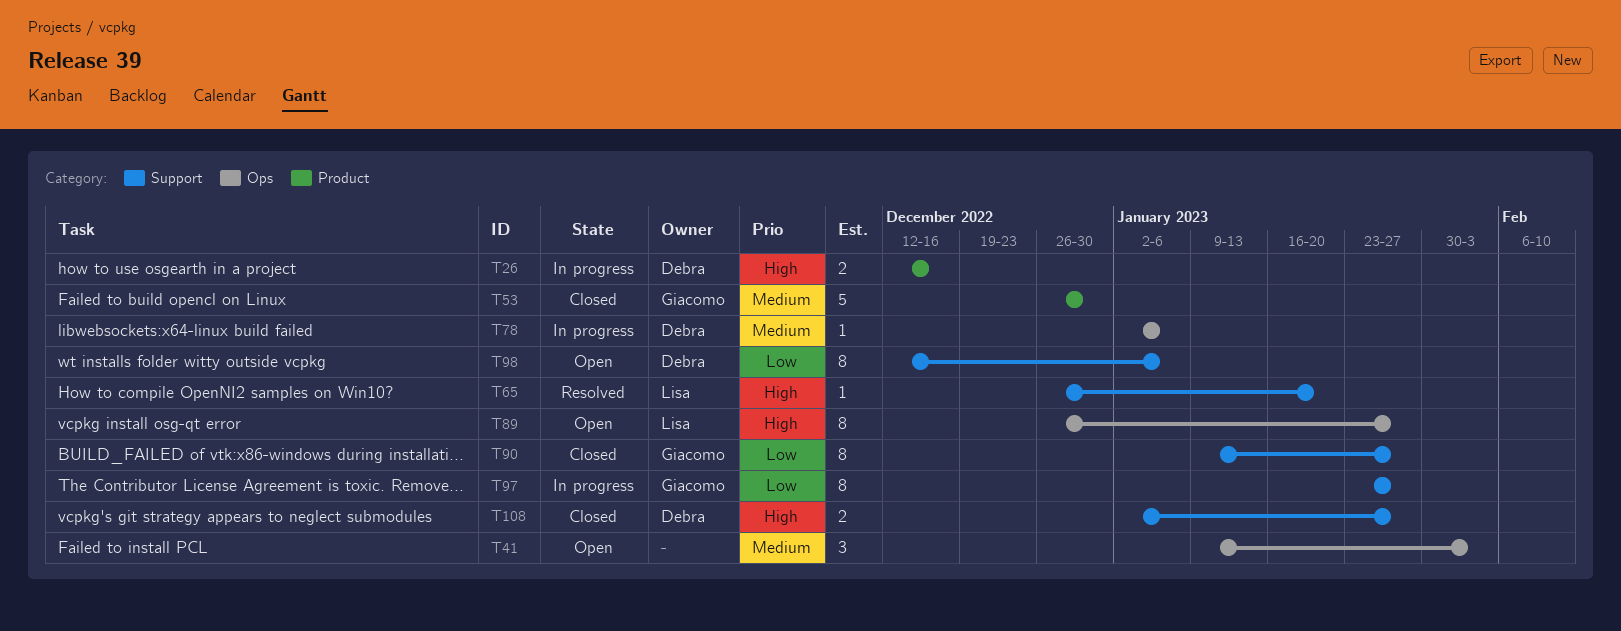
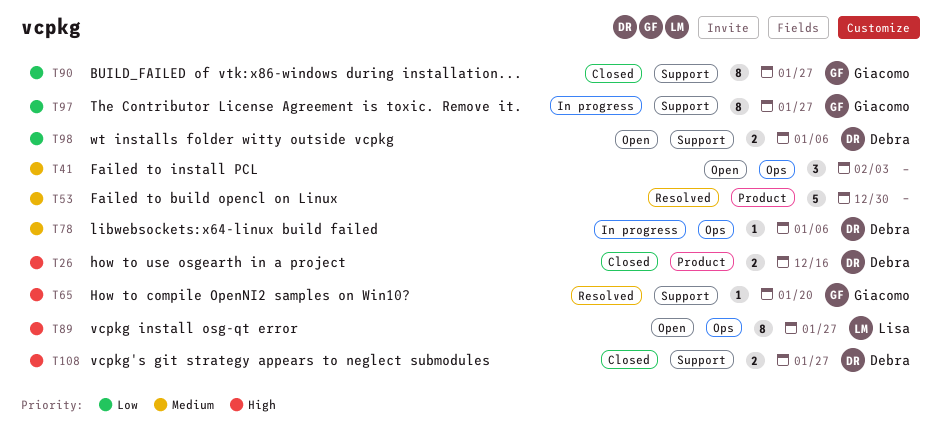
T26, status: In progress -> Closed
T53, status: Closed -> Resolved
T53, owner: Giacomo -> none
T65, owner: Lisa -> Giacomo
T98, estimate: 8 -> 2

